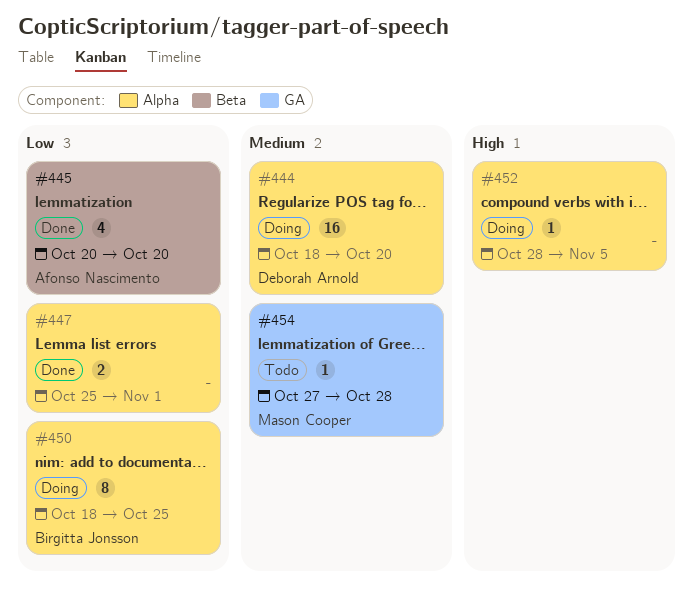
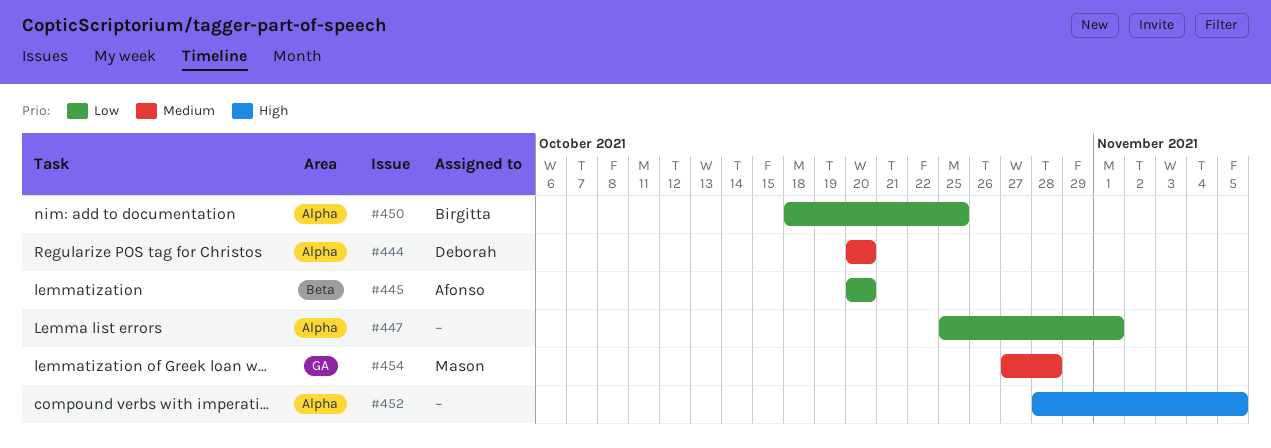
#444, start: Oct 18 -> Oct 20

